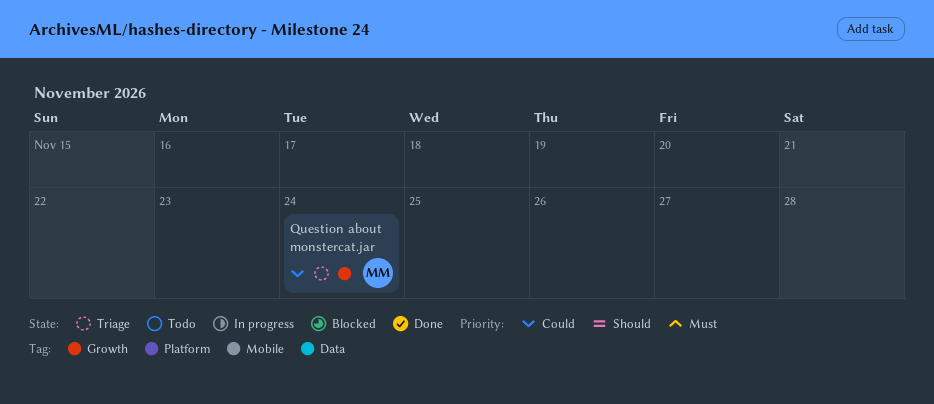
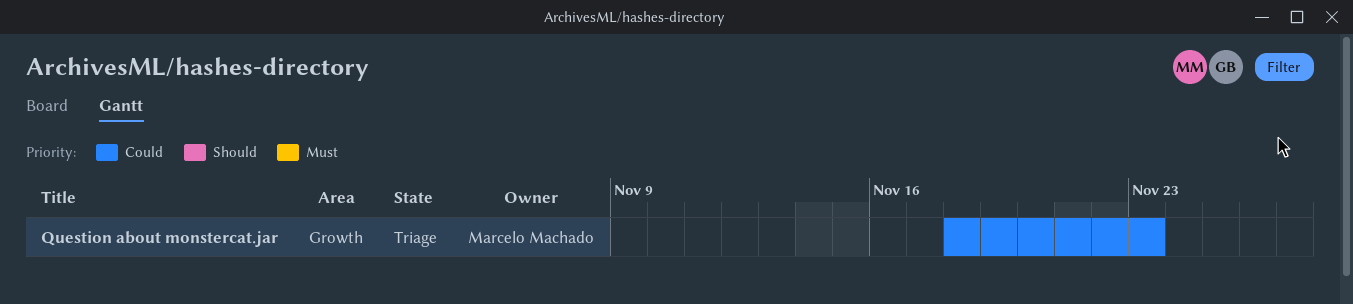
Question about monstercat.jar, due: Nov 24 -> Nov 23

